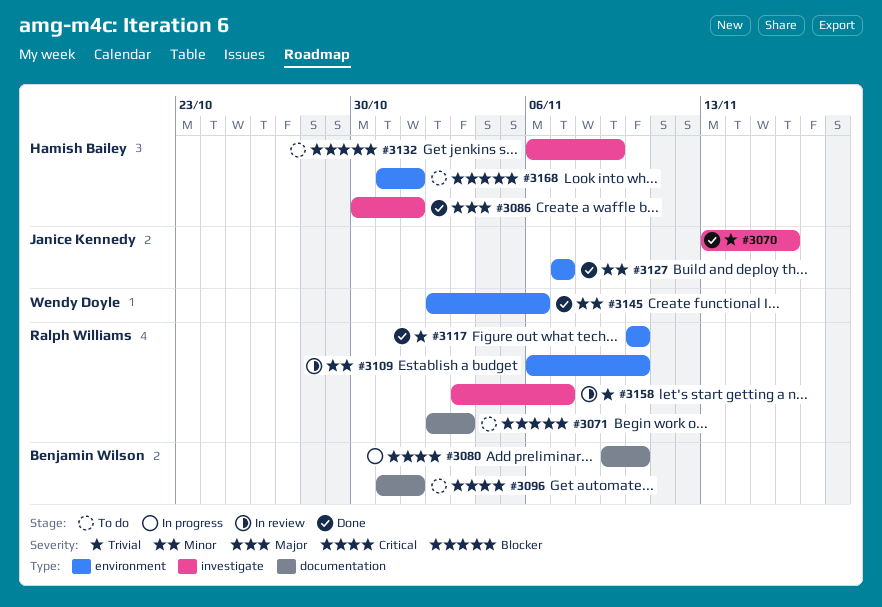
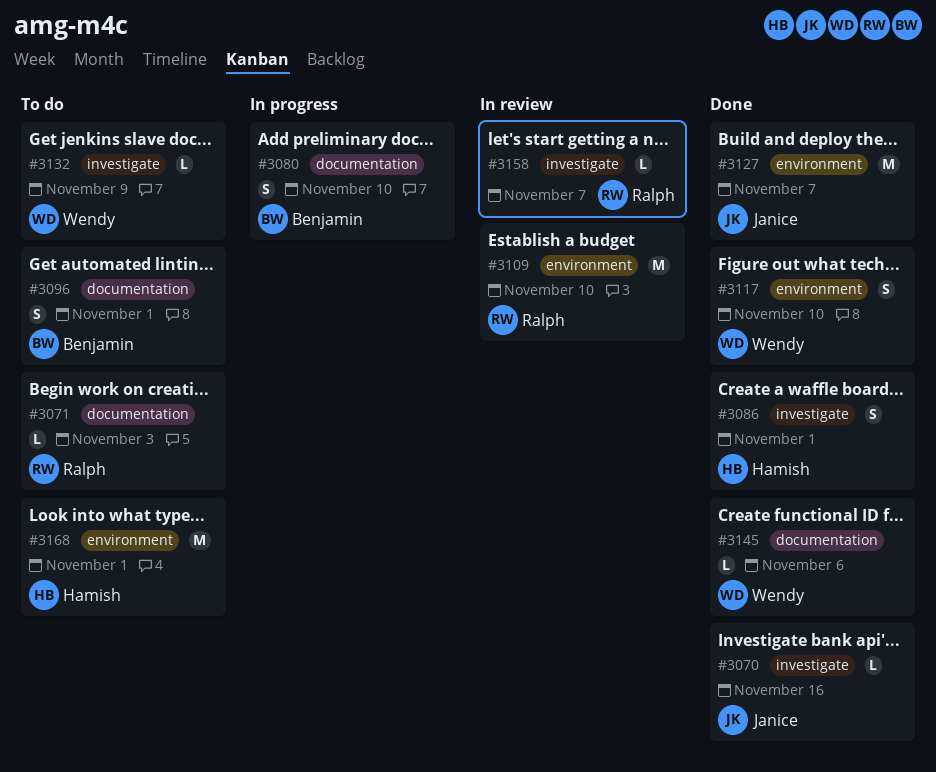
#3117, owner: Ralph Williams -> Wendy Doyle
#3132, owner: Hamish Bailey -> Wendy Doyle
#3145, label: environment -> documentation

